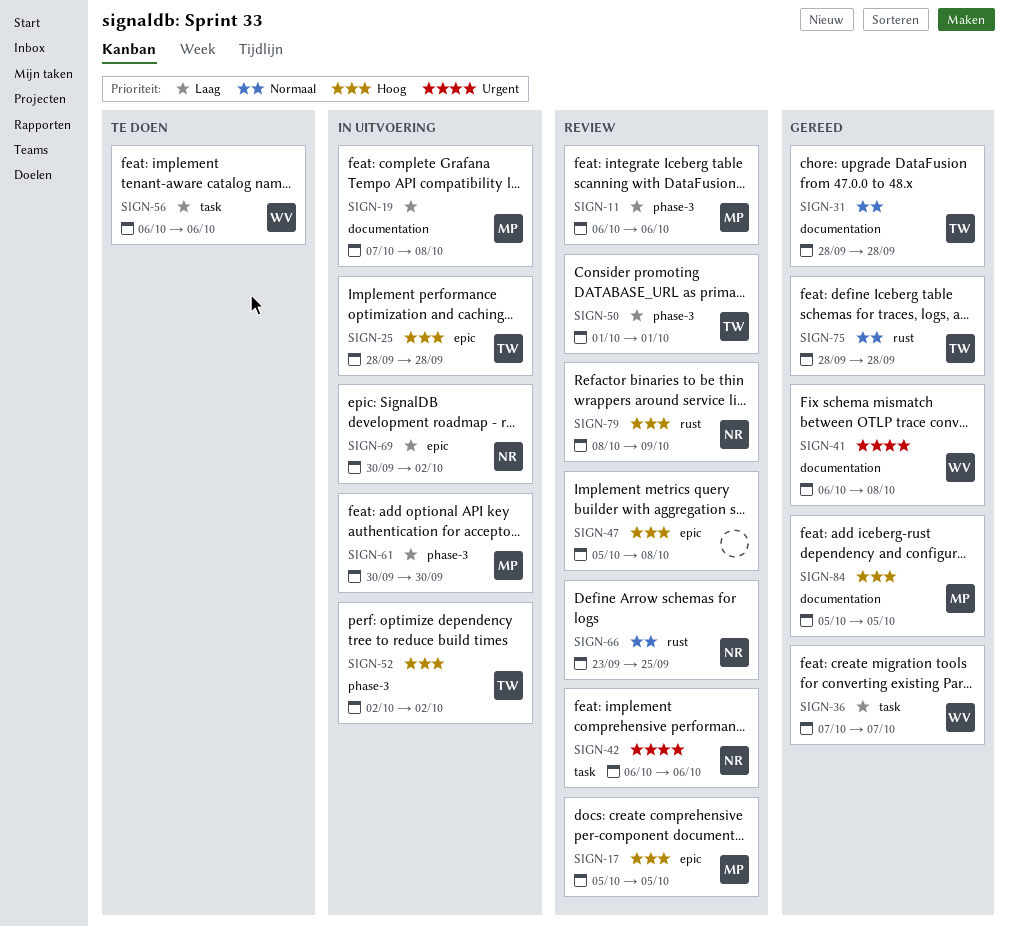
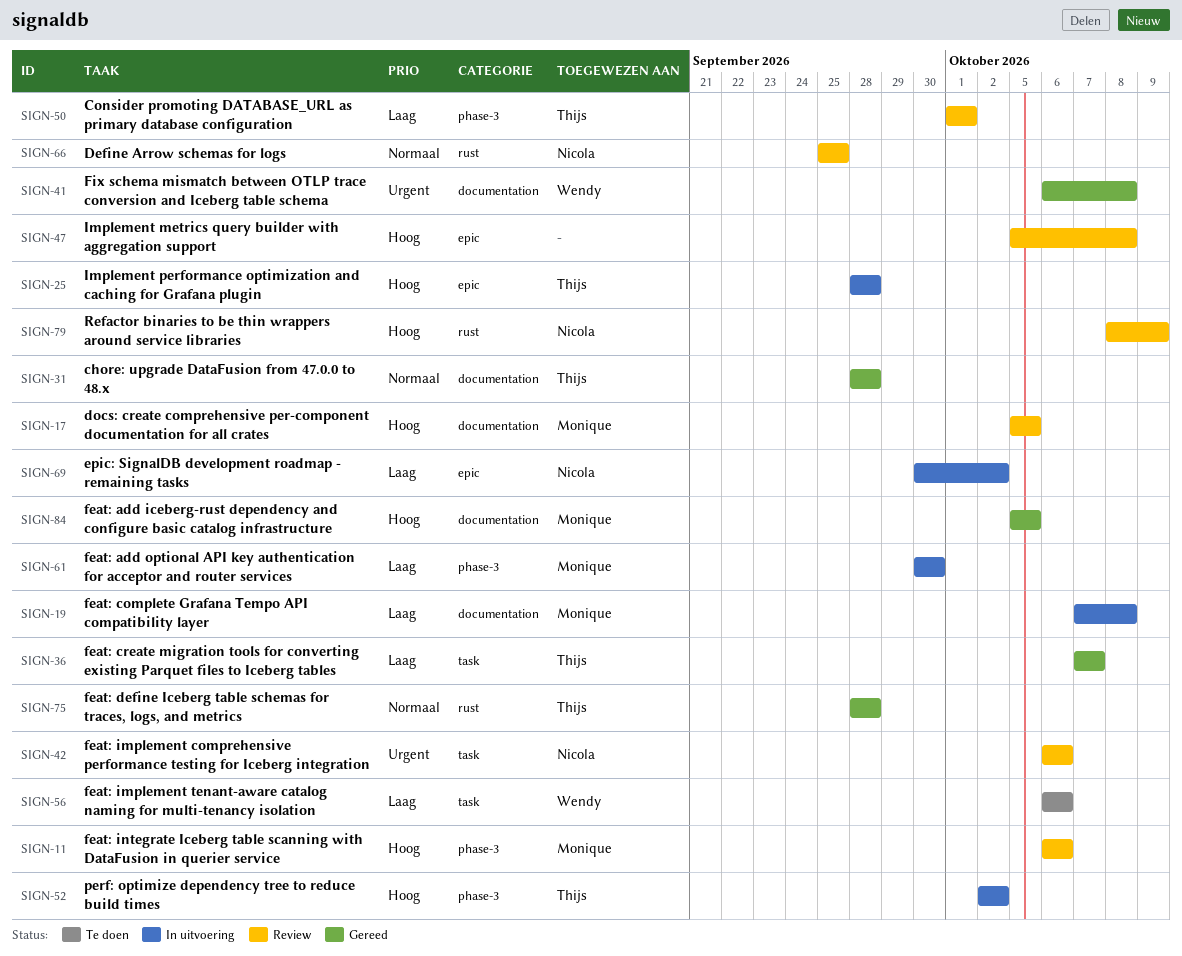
SIGN-11, priority: Laag -> Hoog
SIGN-17, label: epic -> documentation
SIGN-36, owner: Wendy -> Thijs
SIGN-66, start: Sep 23 -> Sep 25

